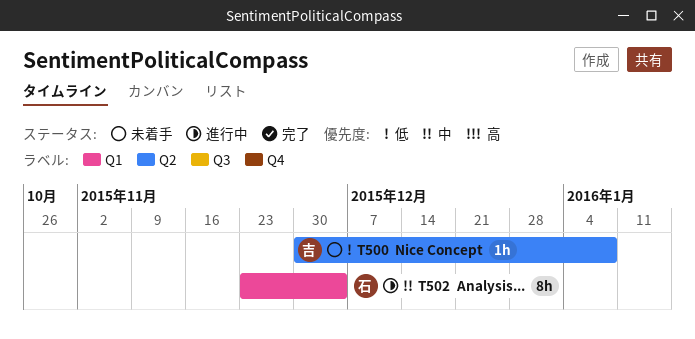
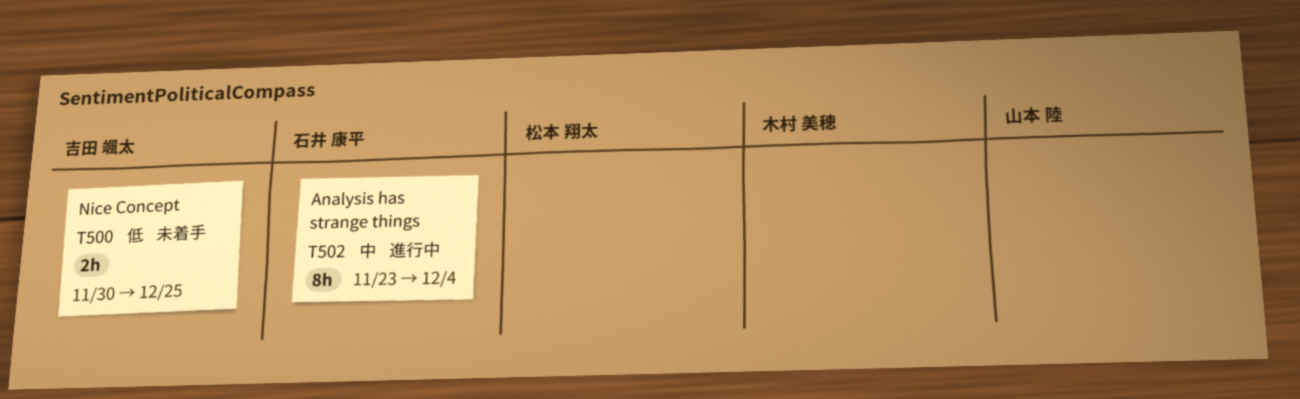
T500, estimate: 1h -> 2h
T500, due: Jan 8 -> Dec 25

